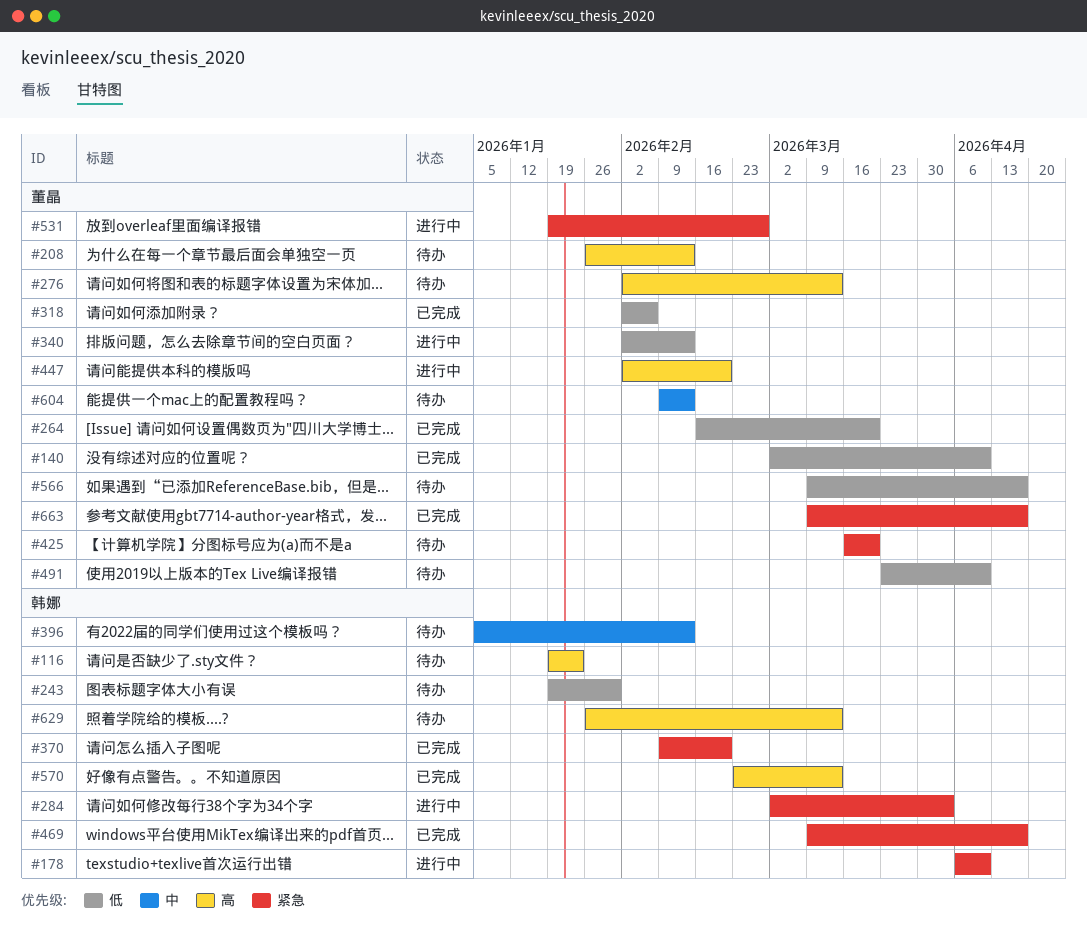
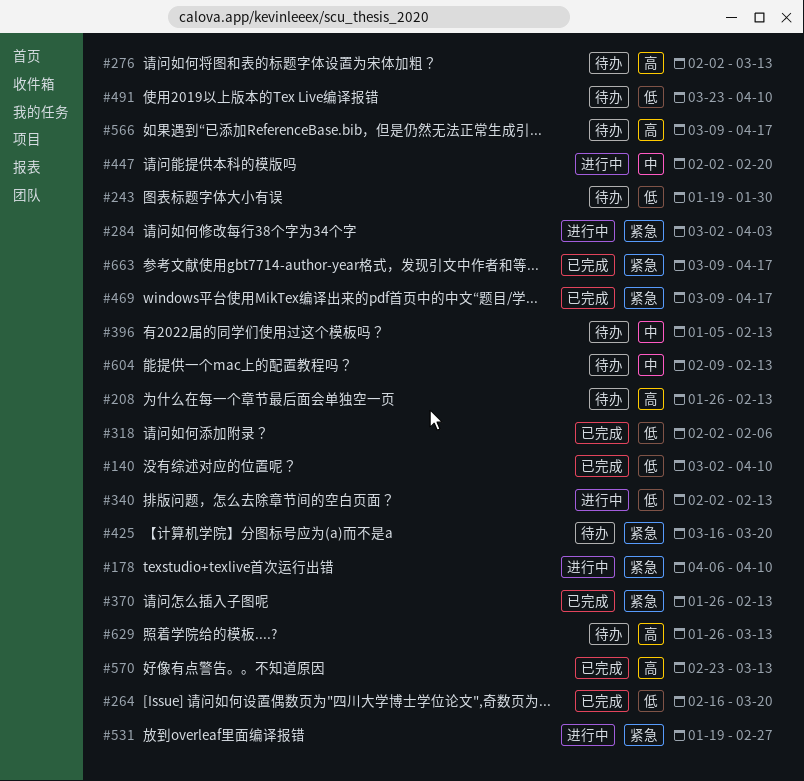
#116: present -> none
#370, start: Feb 9 -> Jan 26
#370, due: Feb 20 -> Feb 13
#447, priority: 高 -> 中
#566, priority: 低 -> 高

